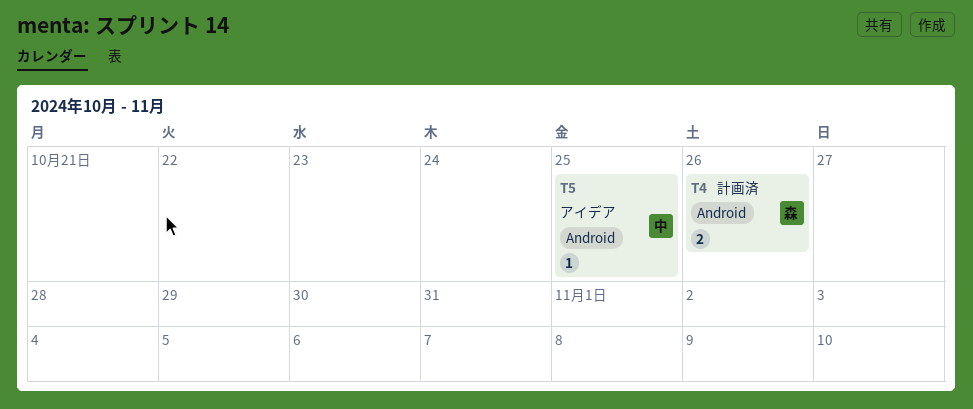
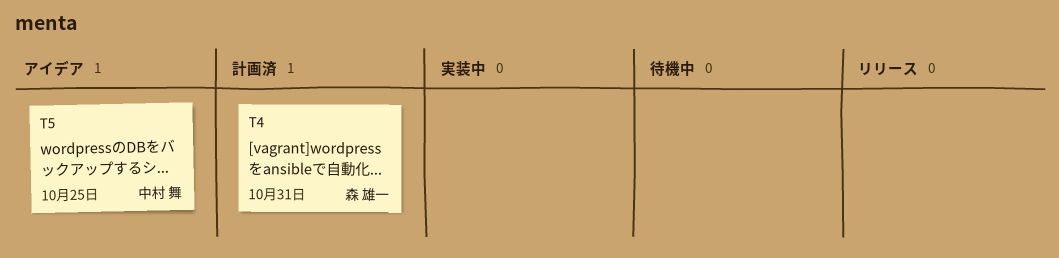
T4, due: Oct 26 -> Oct 31

